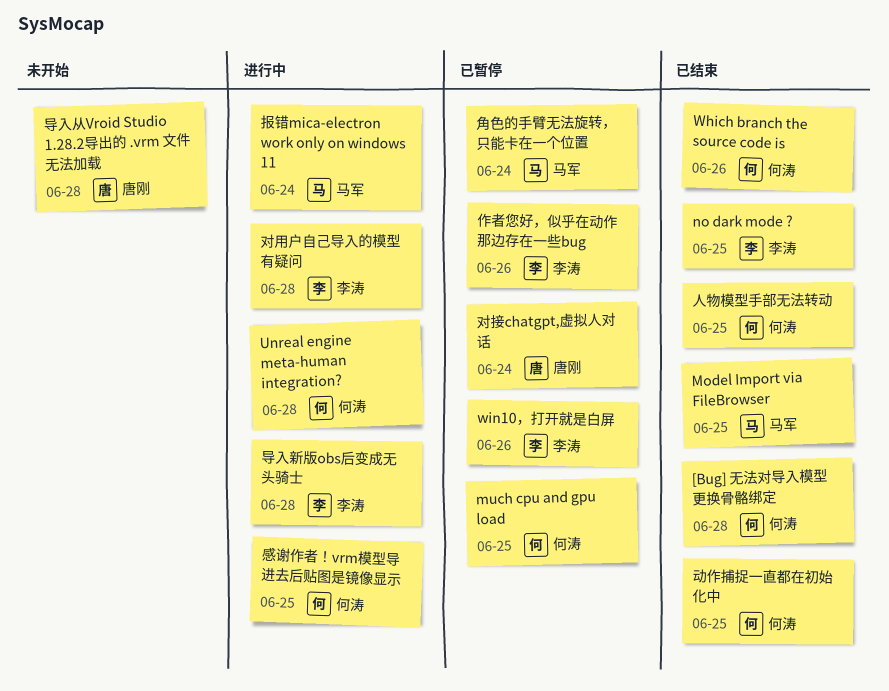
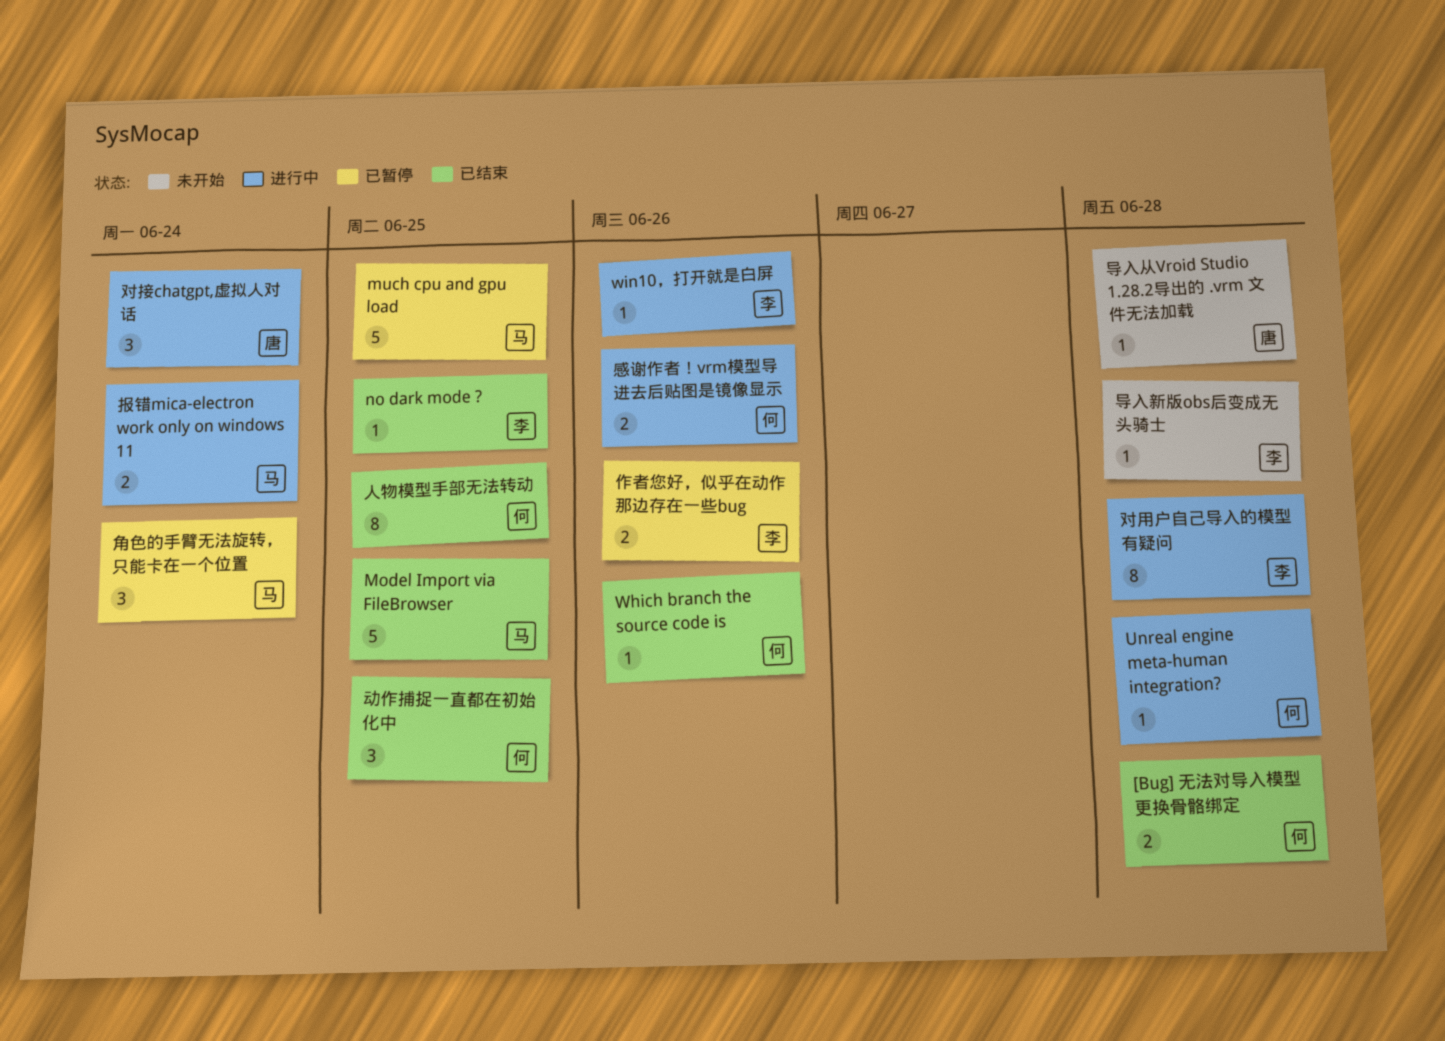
much cpu and gpu load, owner: 何涛 -> 马军
win10，打开就是白屏, status: 已暂停 -> 进行中
对接chatgpt,虚拟人对话, status: 已暂停 -> 进行中
导入新版obs后变成无头骑士, status: 进行中 -> 未开始
感谢作者！vrm模型导进去后贴图是镜像显示, due: Jun 25 -> Jun 26

